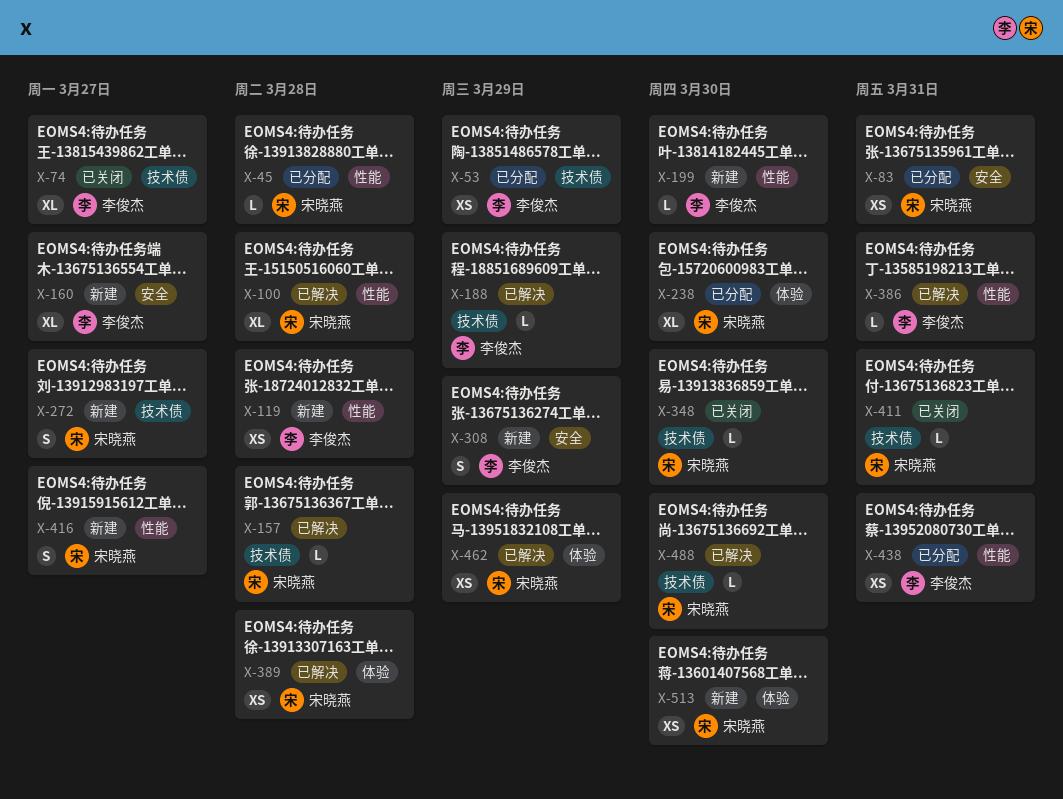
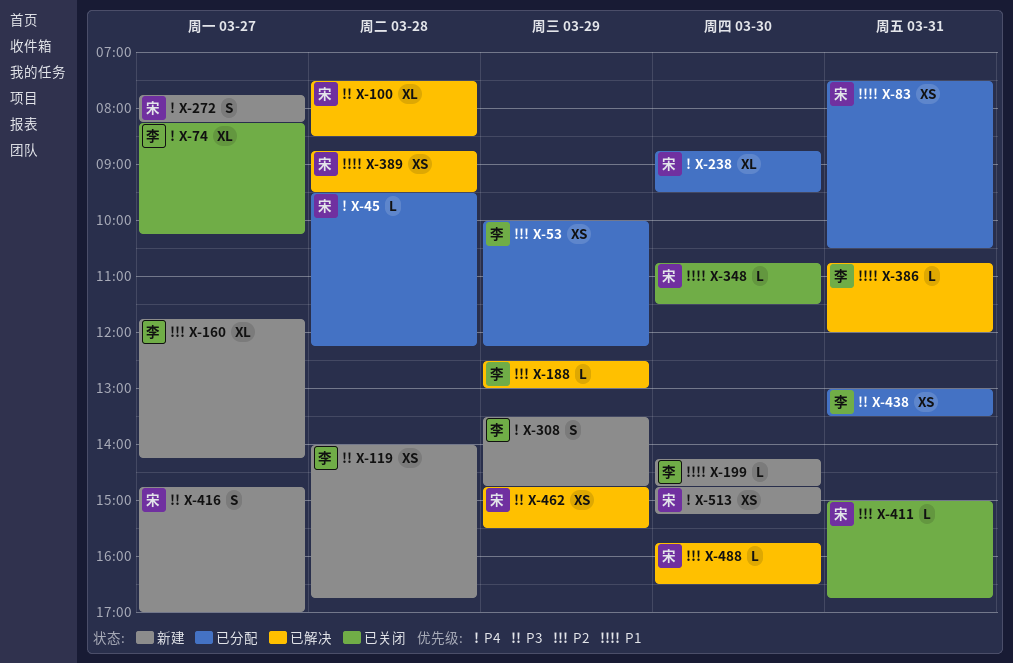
X-157: present -> none

